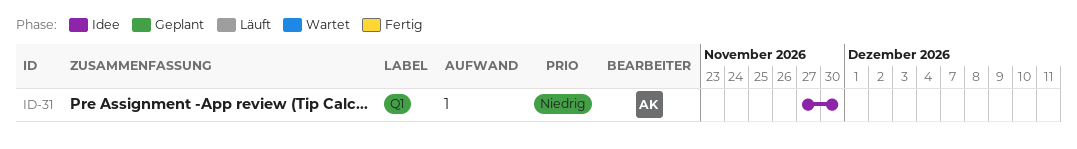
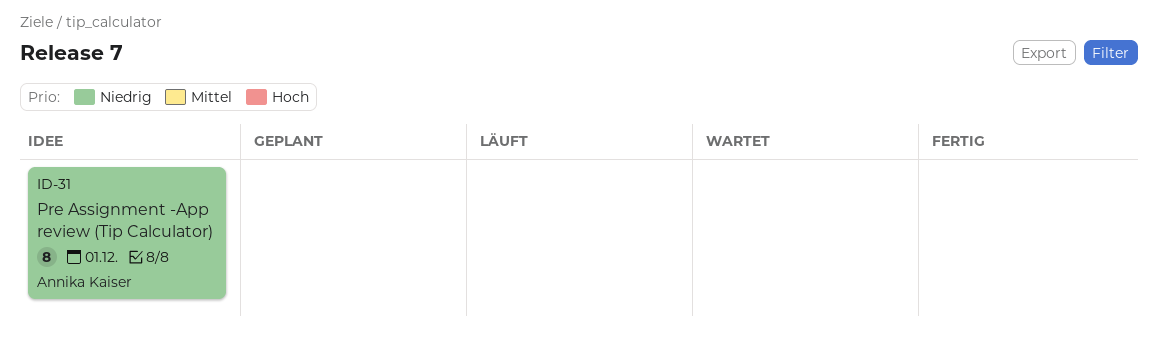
ID-31, estimate: 1 -> 8
ID-31, due: Nov 30 -> Dec 1

